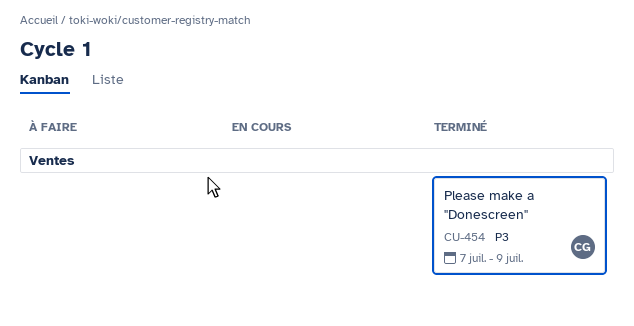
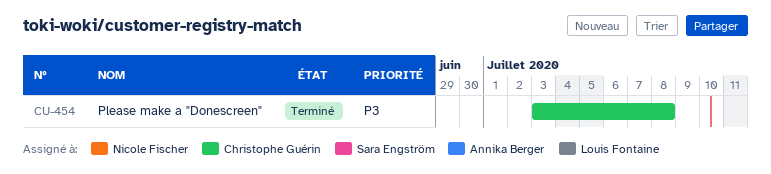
CU-454, start: Jul 7 -> Jul 3
CU-454, due: Jul 9 -> Jul 8

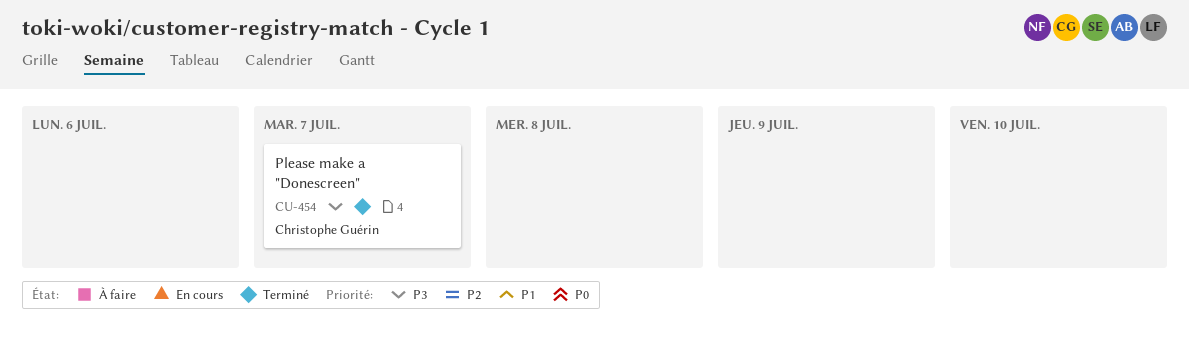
CU-454, due: Jul 8 -> Jul 7

